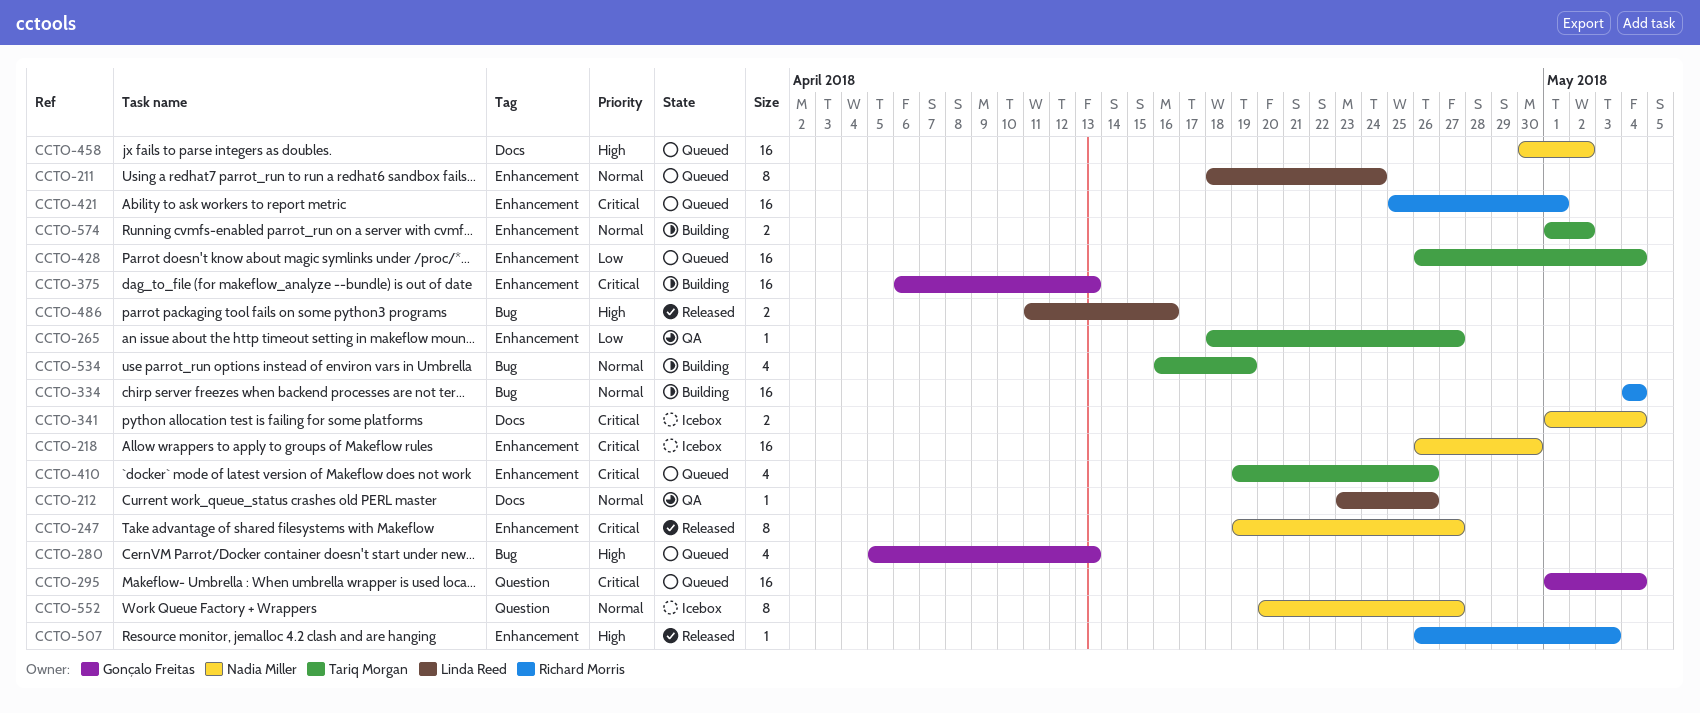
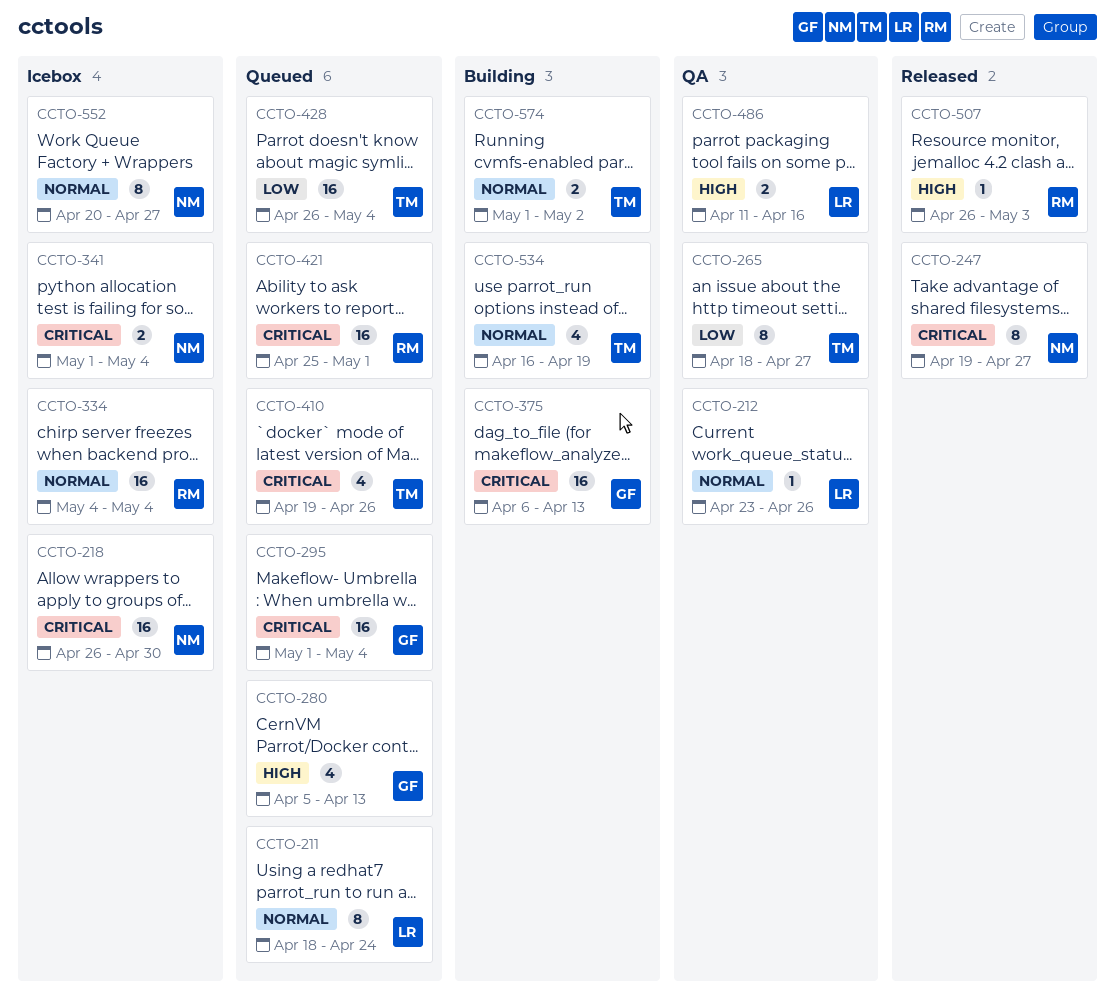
CCTO-265, estimate: 1 -> 8
CCTO-334, status: Building -> Icebox
CCTO-458: present -> none
CCTO-486, status: Released -> QA

